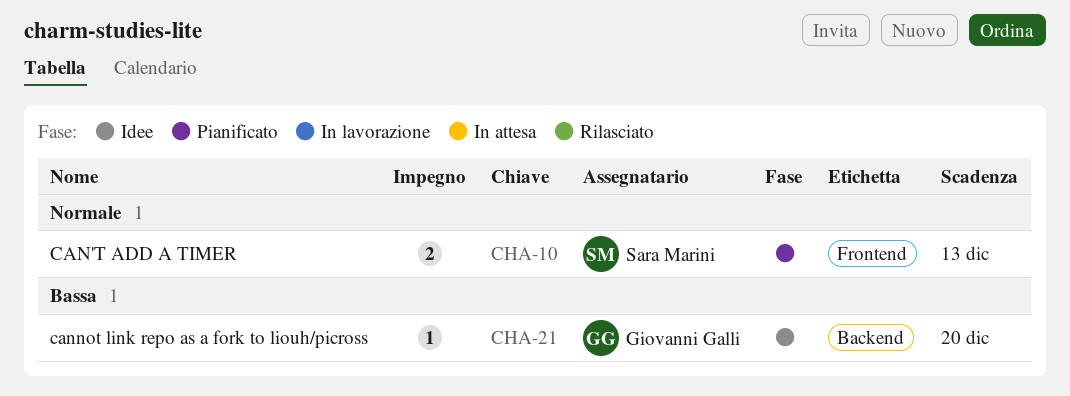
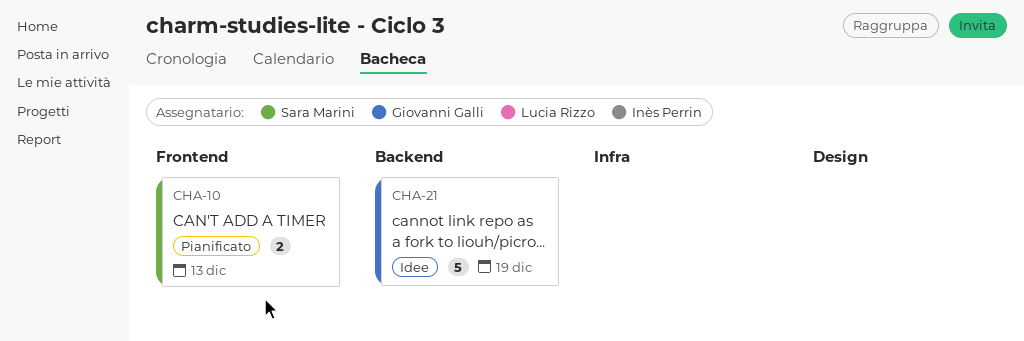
CHA-21, estimate: 1 -> 5
CHA-21, due: Dec 20 -> Dec 19

